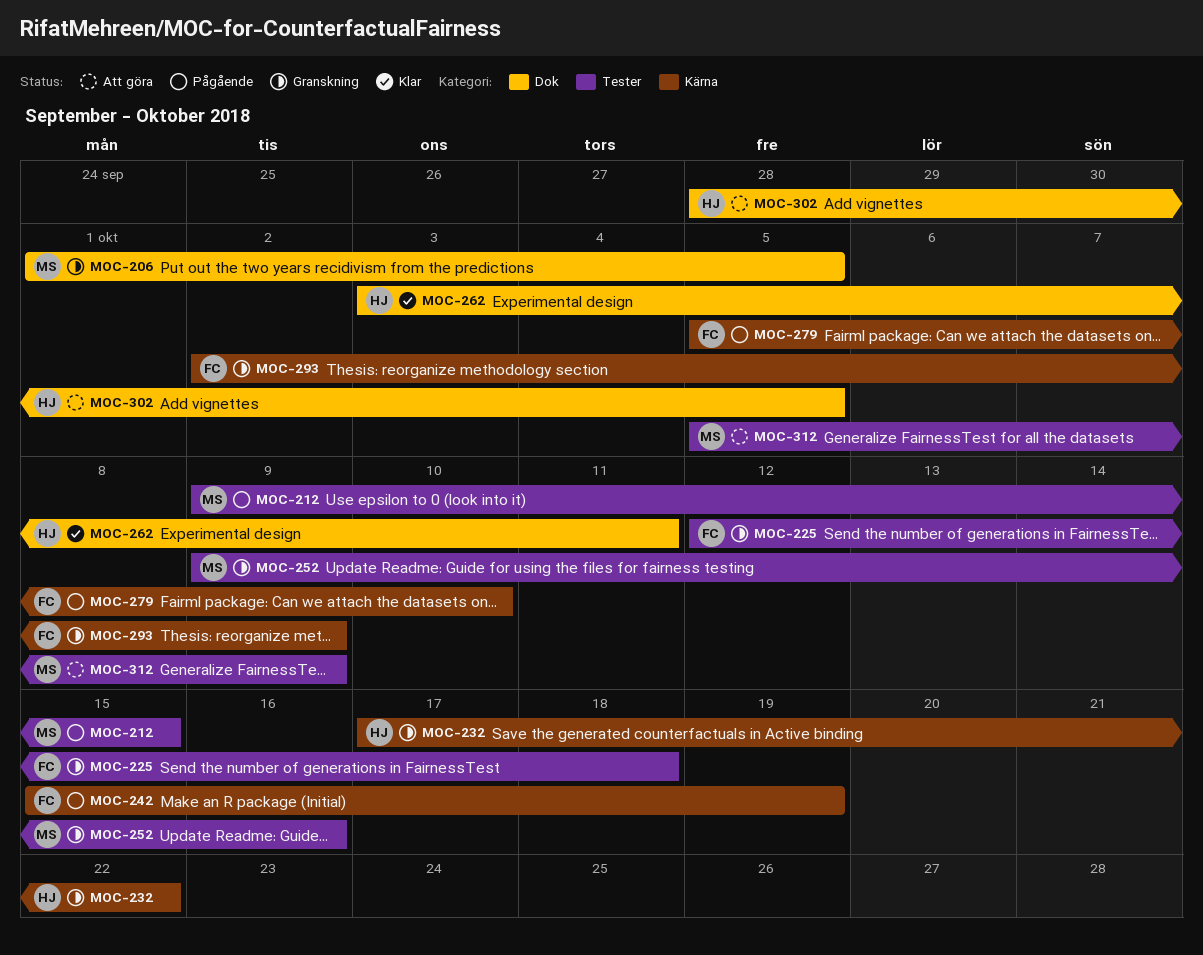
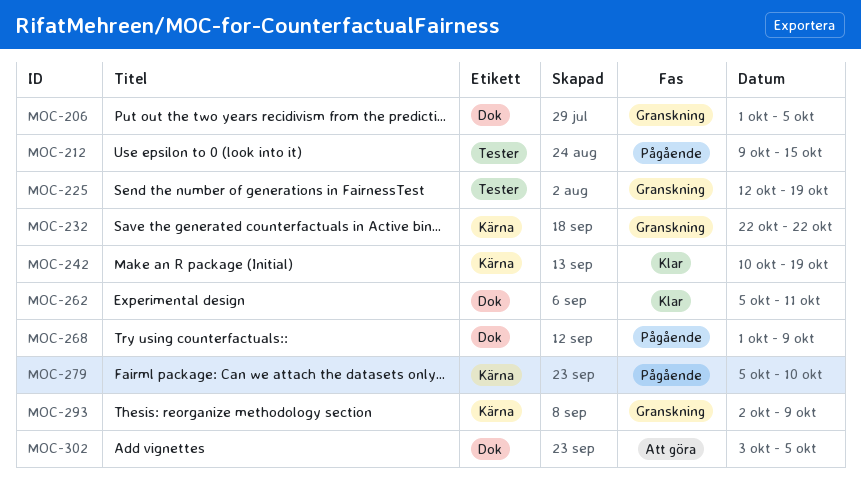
MOC-225, due: Oct 18 -> Oct 19
MOC-232, start: Oct 17 -> Oct 22
MOC-242, status: Pågående -> Klar
MOC-242, start: Oct 15 -> Oct 10
MOC-252: present -> none
MOC-262, start: Oct 3 -> Oct 5
MOC-268: none -> present
MOC-302, start: Sep 28 -> Oct 3
MOC-312: present -> none

